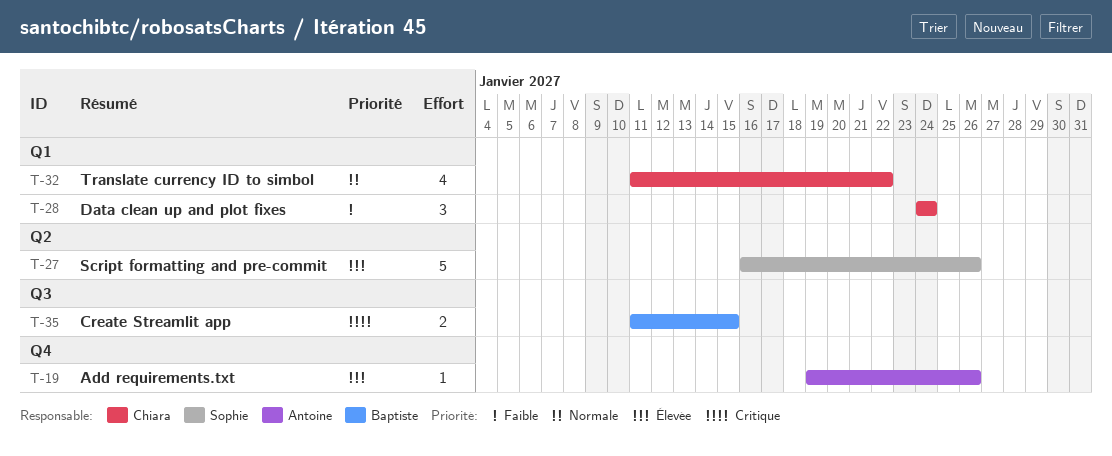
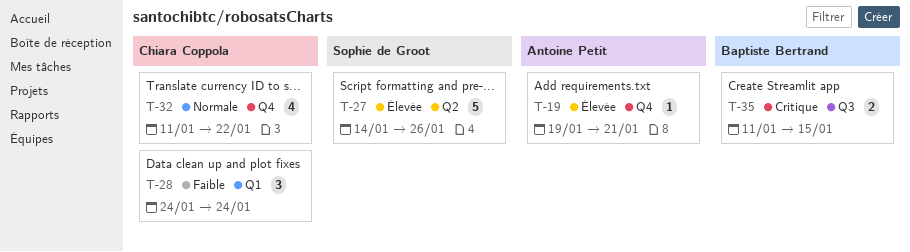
T-19, due: Jan 26 -> Jan 21
T-27, start: Jan 16 -> Jan 14
T-32, label: Q1 -> Q4

